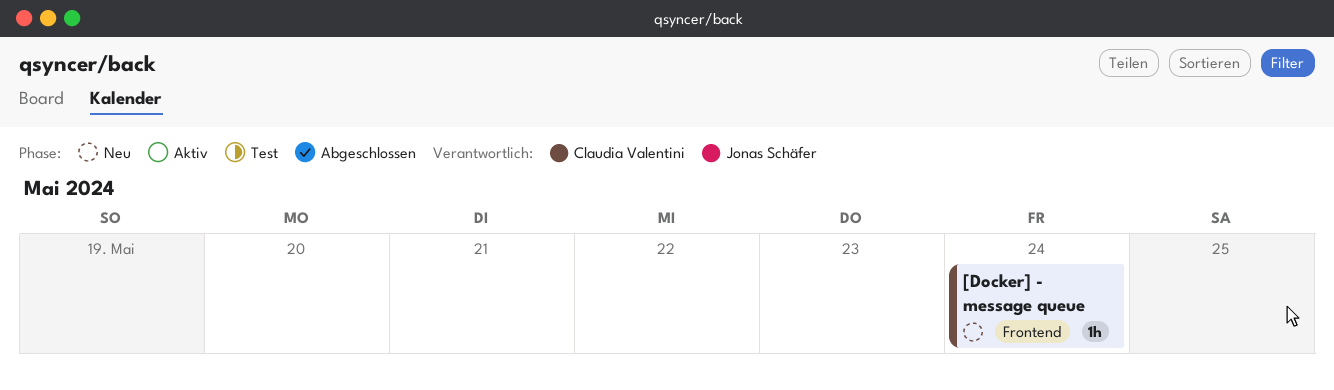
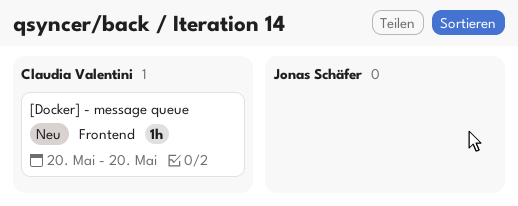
[Docker] - message queue, due: May 24 -> May 20

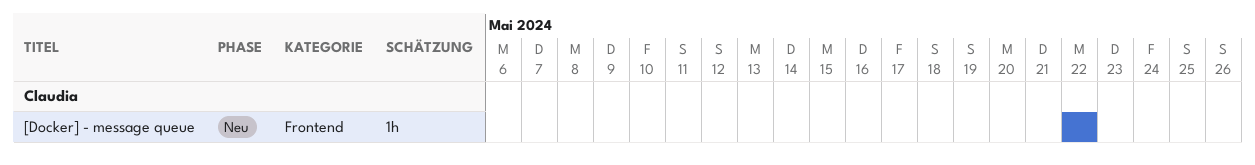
[Docker] - message queue, start: May 20 -> May 22
[Docker] - message queue, due: May 20 -> May 22

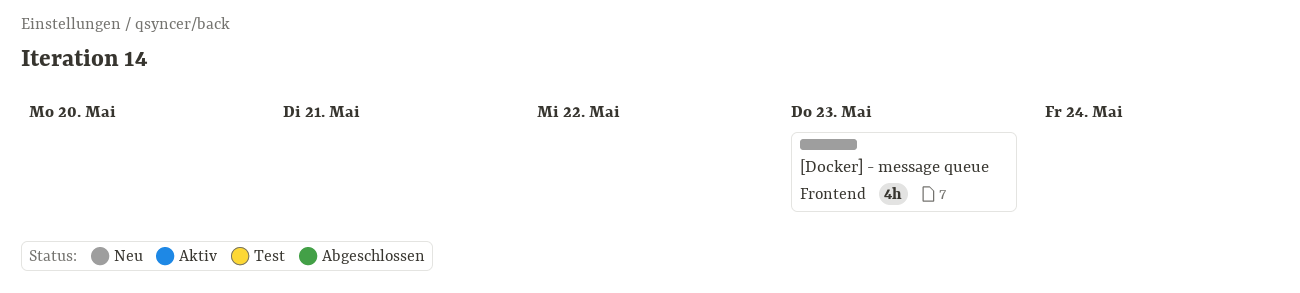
[Docker] - message queue, estimate: 1h -> 4h
[Docker] - message queue, due: May 22 -> May 23

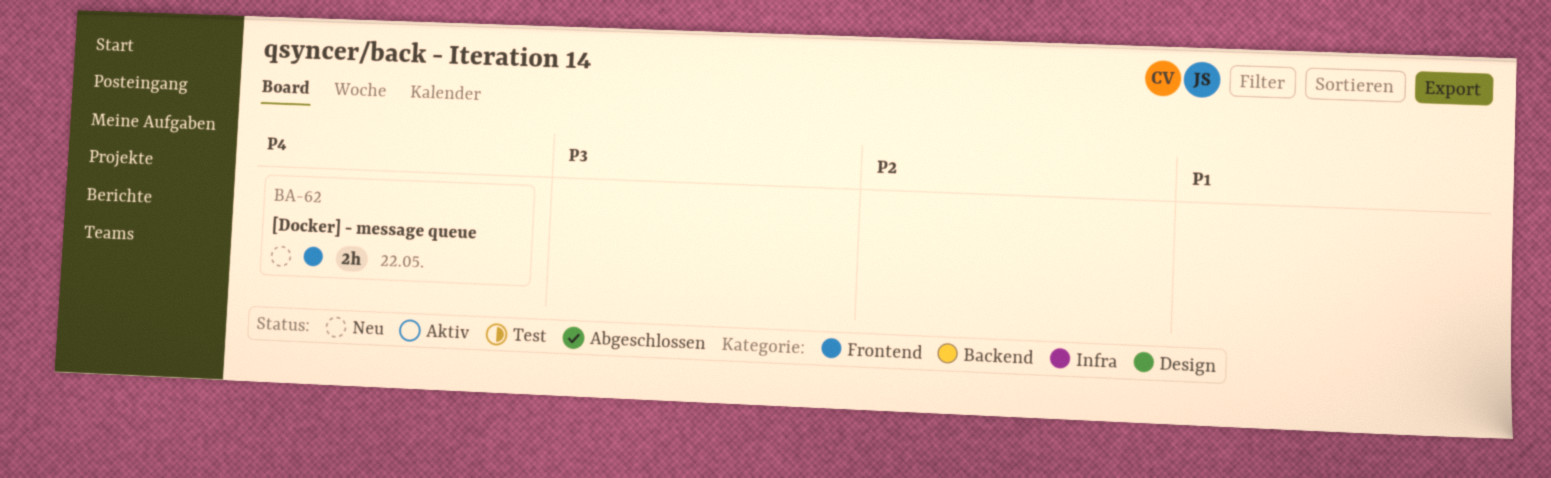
[Docker] - message queue, estimate: 4h -> 2h
[Docker] - message queue, due: May 23 -> May 22

